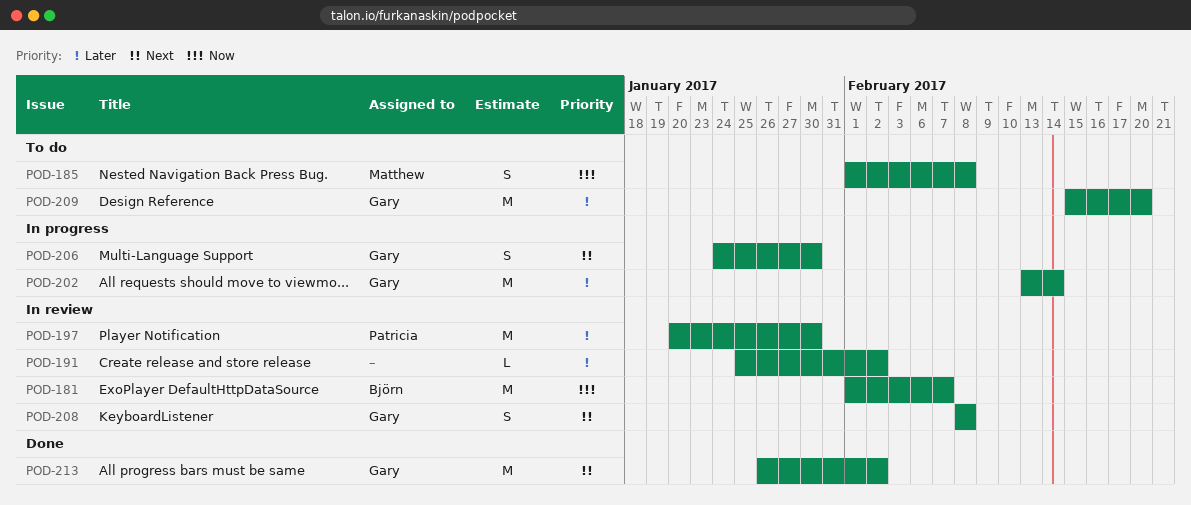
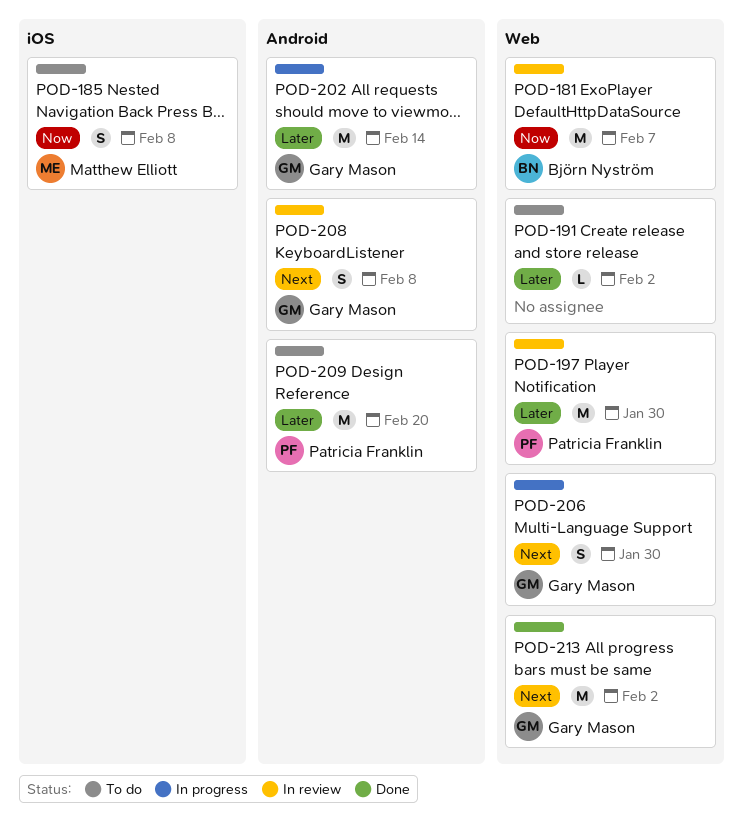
POD-191, status: In review -> To do
POD-209, owner: Gary Mason -> Patricia Franklin

